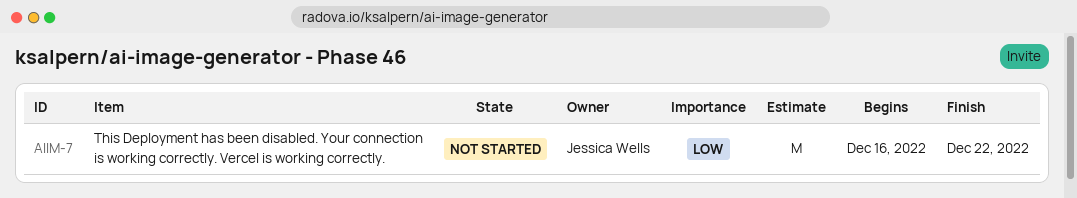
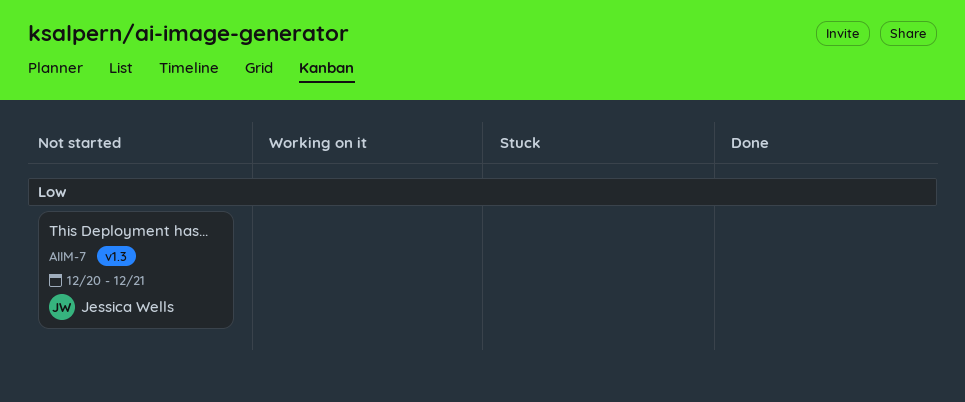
AIIM-7, start: Dec 16 -> Dec 20
AIIM-7, due: Dec 22 -> Dec 21

